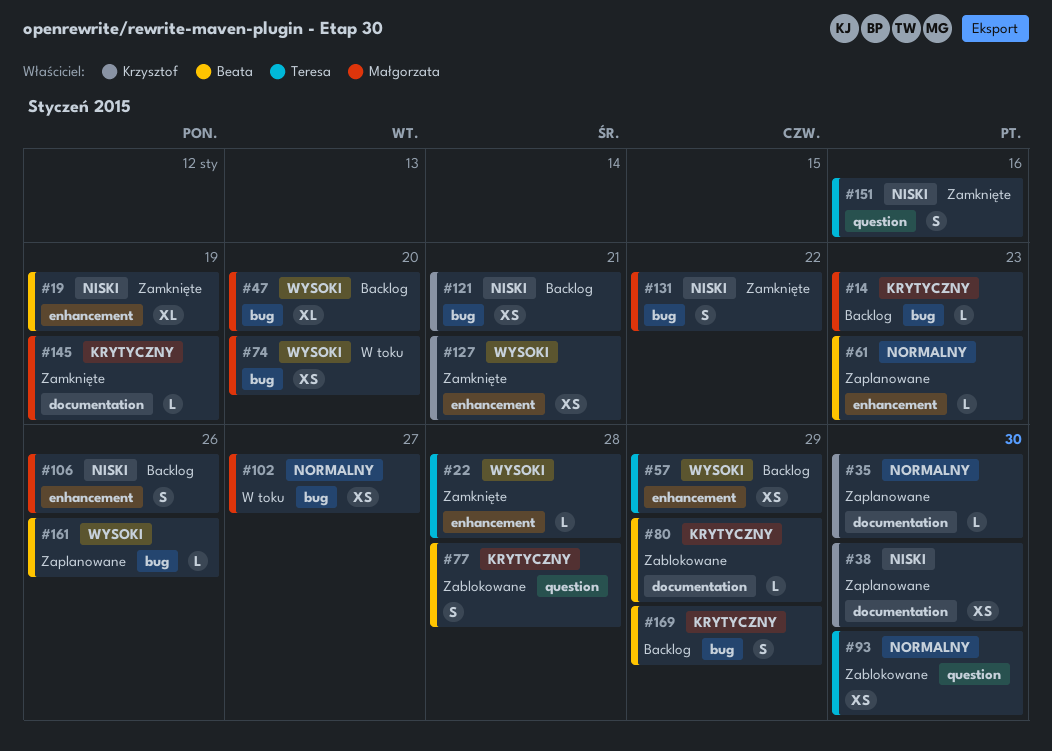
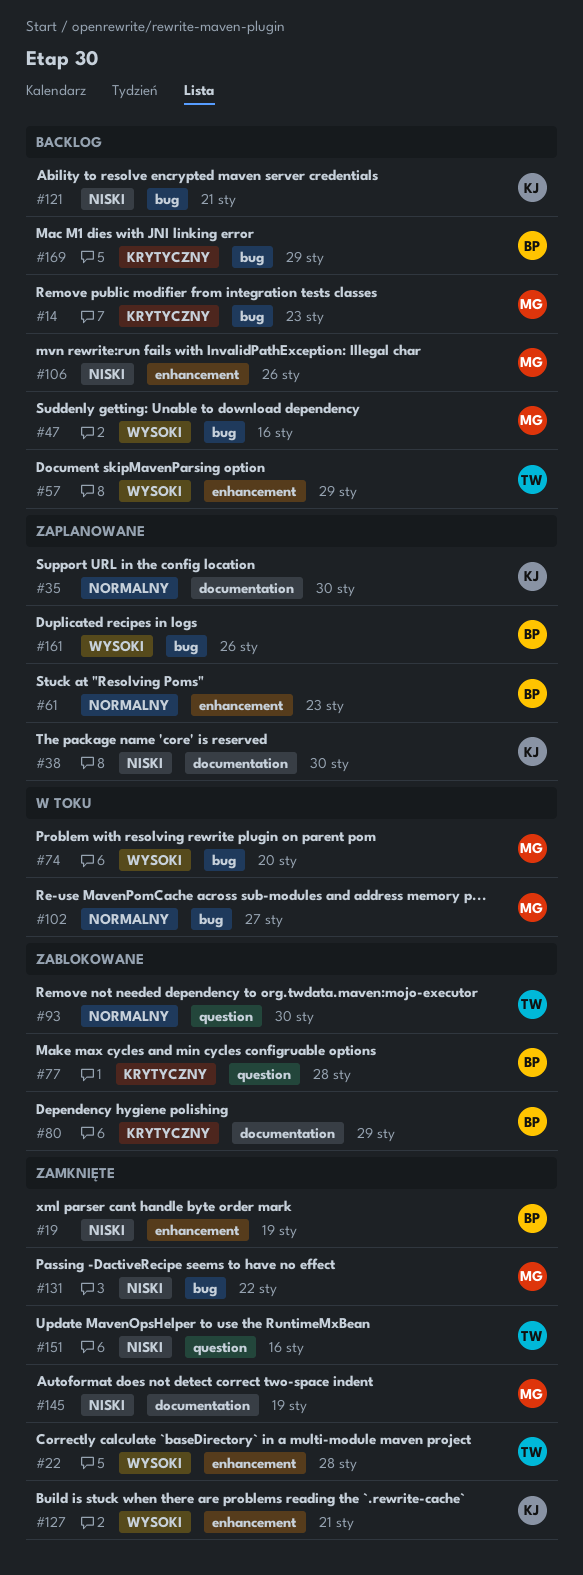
#47, due: Jan 20 -> Jan 16
#145, priority: Krytyczny -> Niski

